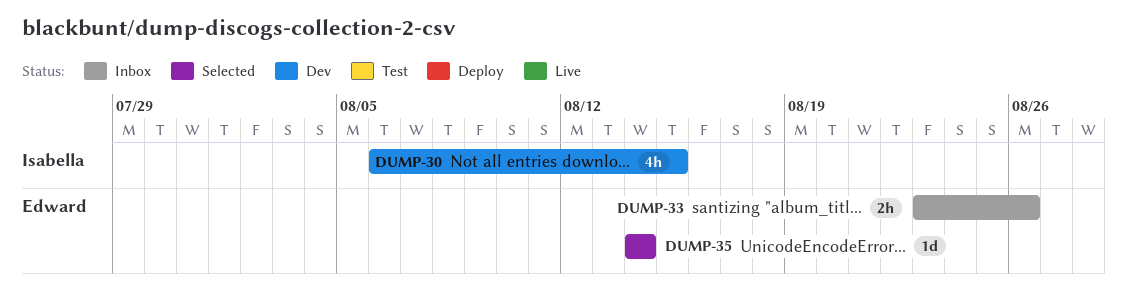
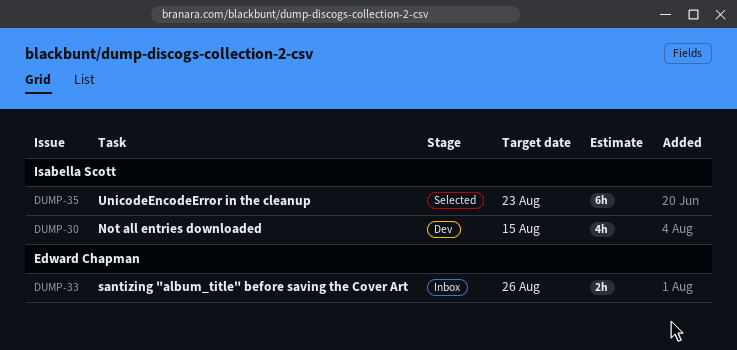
DUMP-35, owner: Edward Chapman -> Isabella Scott
DUMP-35, estimate: 1d -> 6h
DUMP-35, due: Aug 14 -> Aug 23

